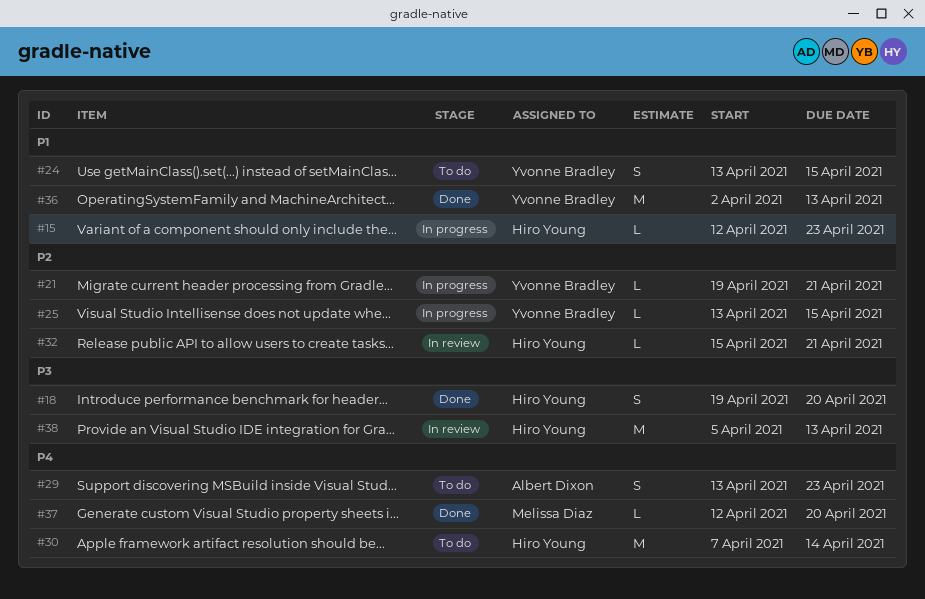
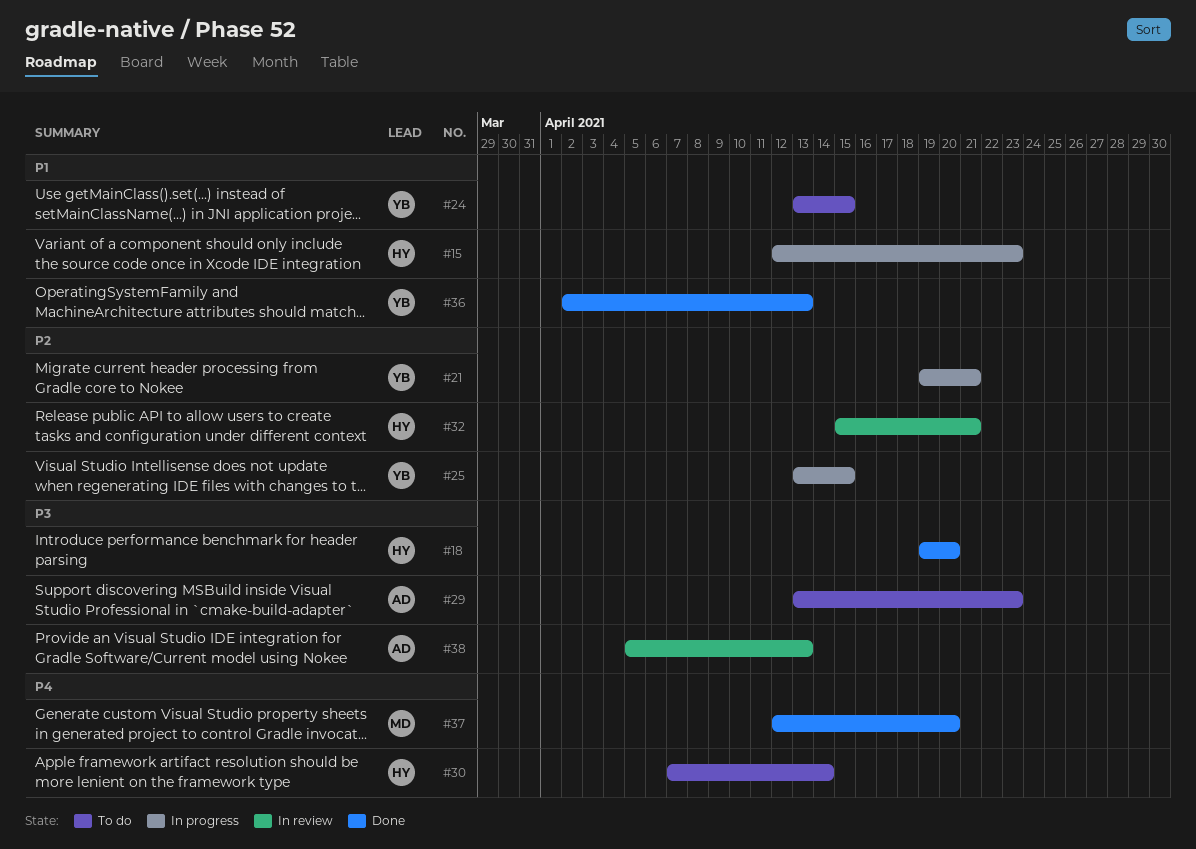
#29, priority: P4 -> P3
#38, owner: Hiro Young -> Albert Dixon

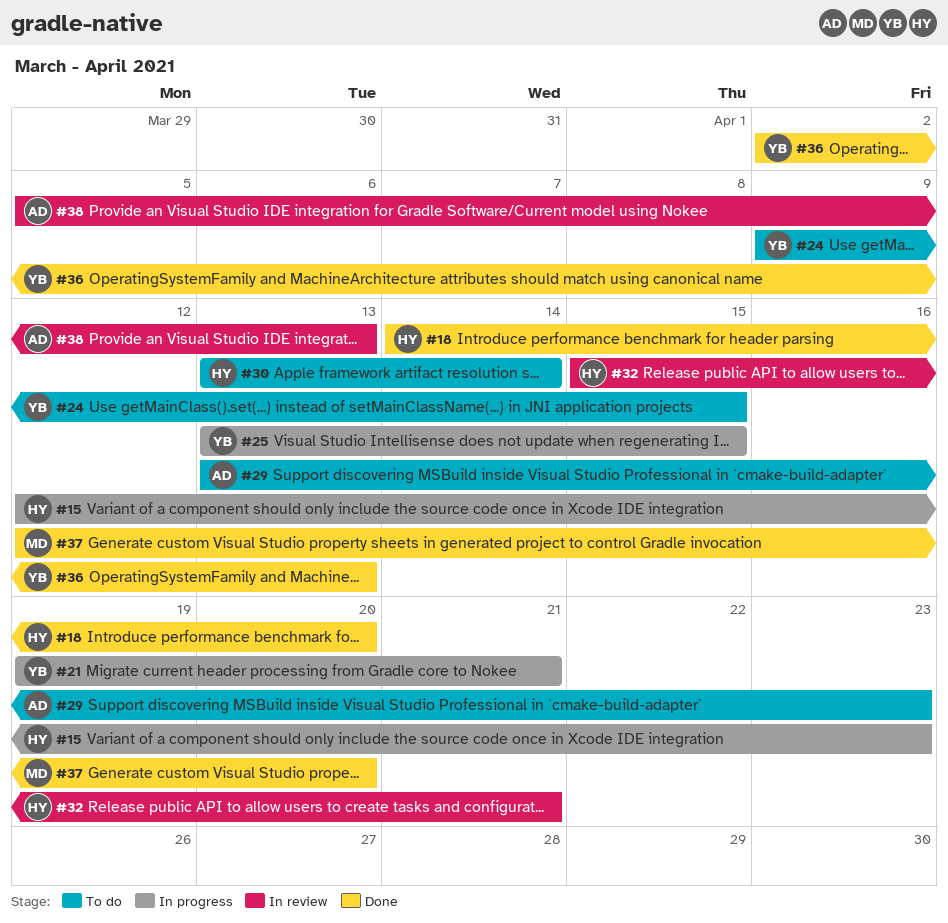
#18, start: Apr 19 -> Apr 14
#24, start: Apr 13 -> Apr 9
#30, start: Apr 7 -> Apr 13

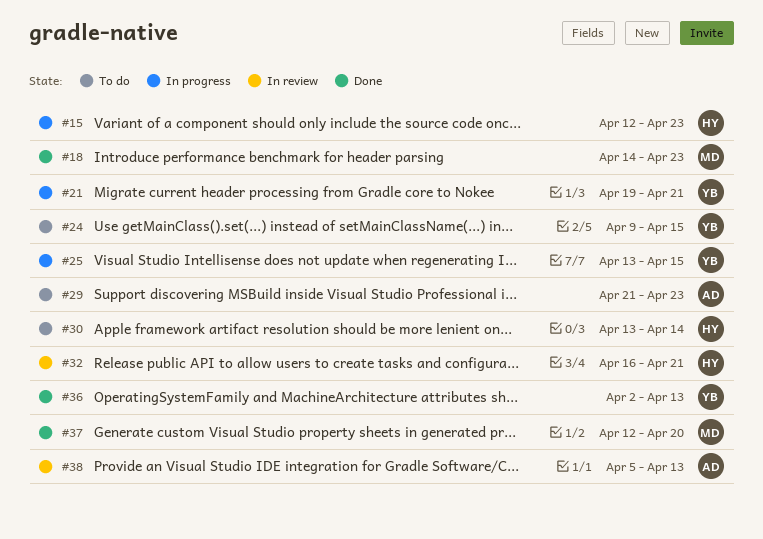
#18, owner: HY -> MD
#18, due: Apr 20 -> Apr 23
#29, start: Apr 13 -> Apr 21
#32, start: Apr 15 -> Apr 16

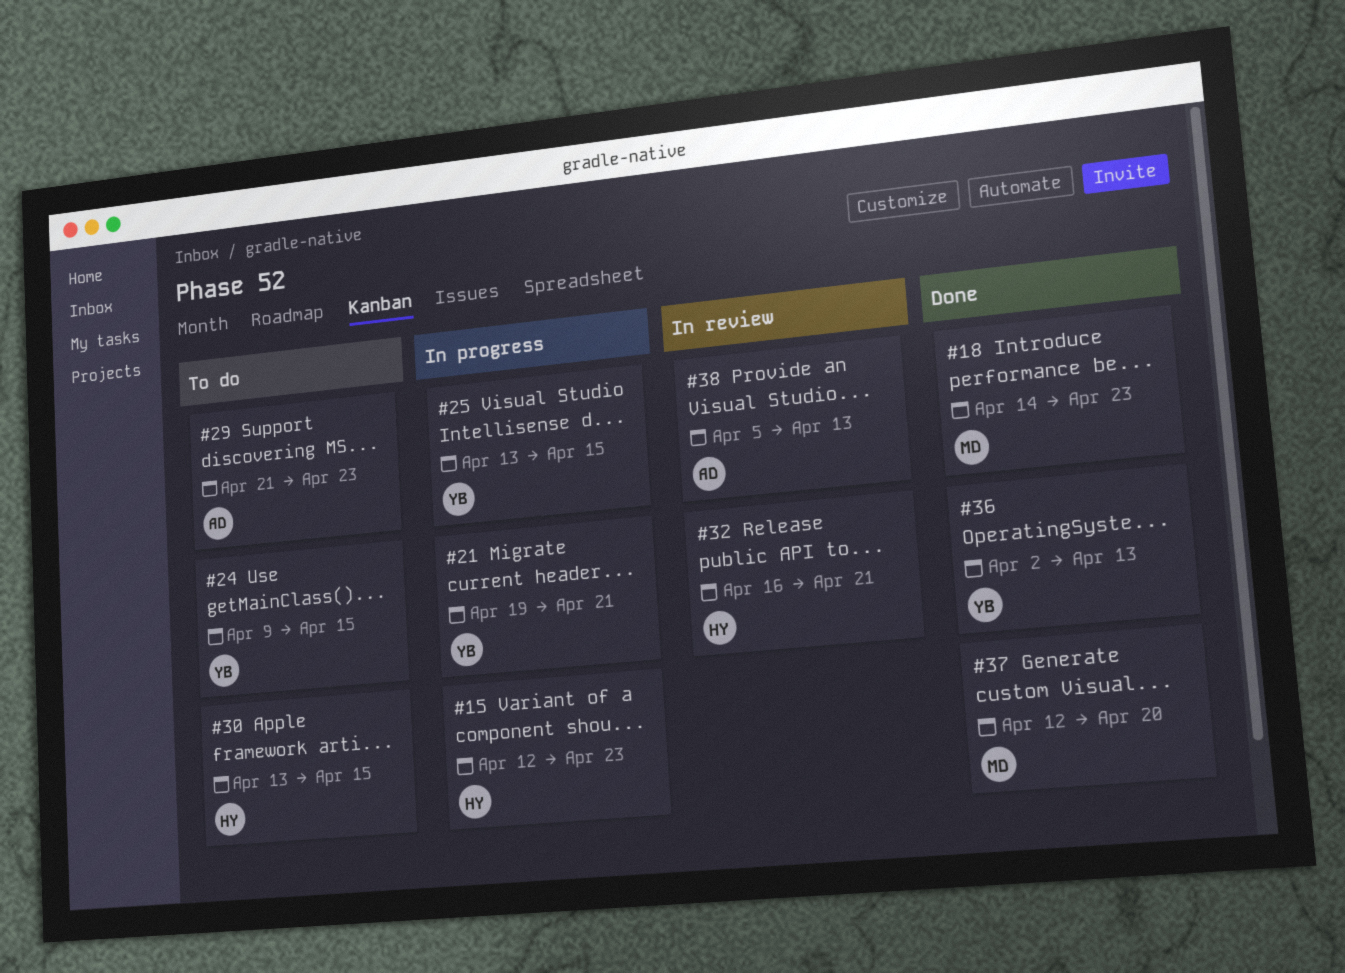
#30, due: Apr 14 -> Apr 15

